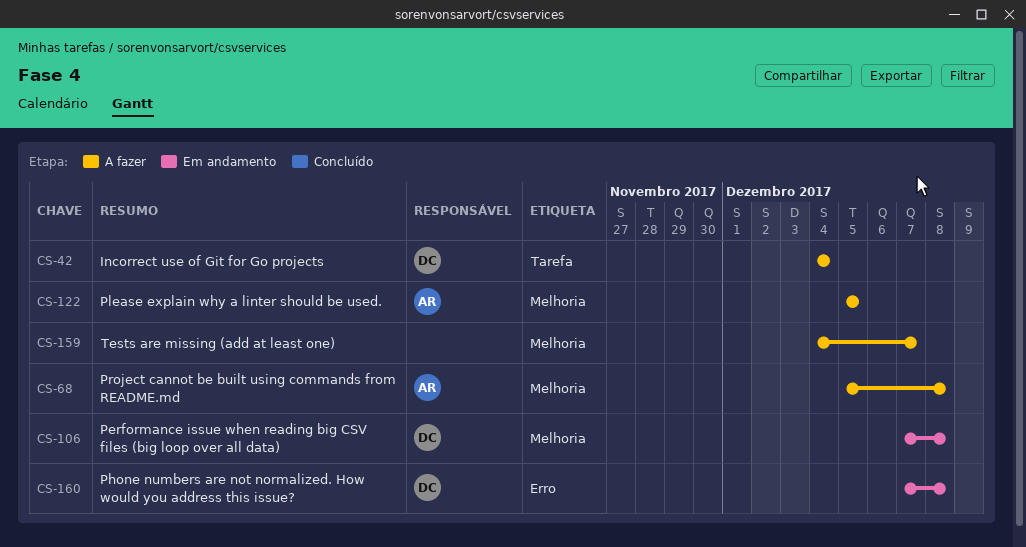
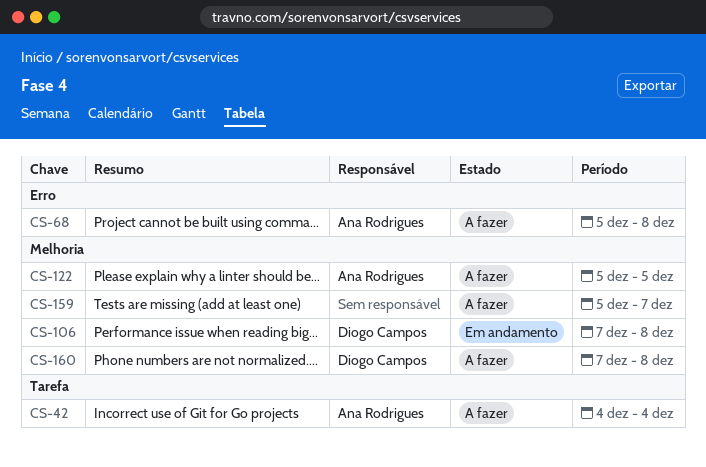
CS-42, owner: Diogo Campos -> Ana Rodrigues
CS-68, label: Melhoria -> Erro
CS-159, start: Dec 4 -> Dec 5
CS-160, status: Em andamento -> A fazer
CS-160, label: Erro -> Melhoria

